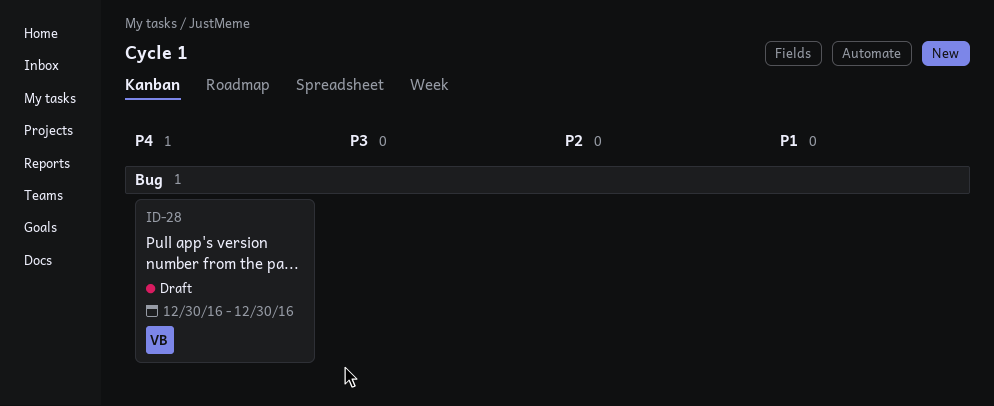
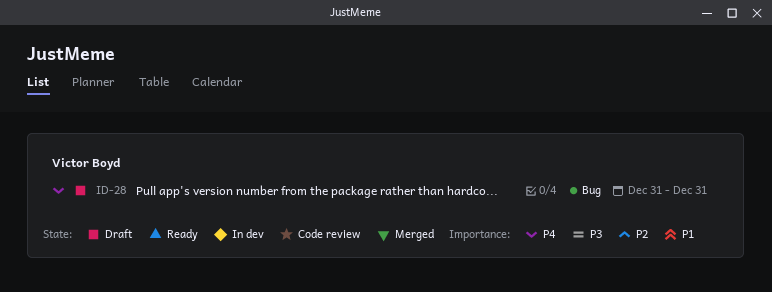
ID-28, start: Dec 30 -> Dec 31
ID-28, due: Dec 30 -> Dec 31

